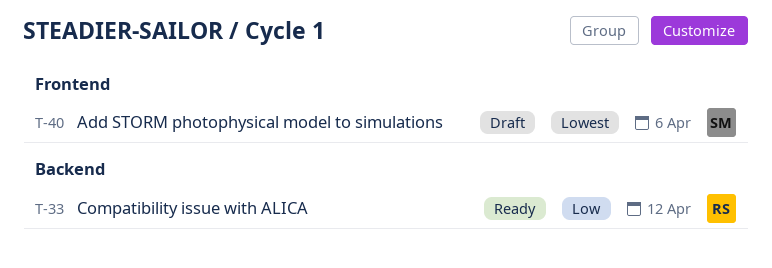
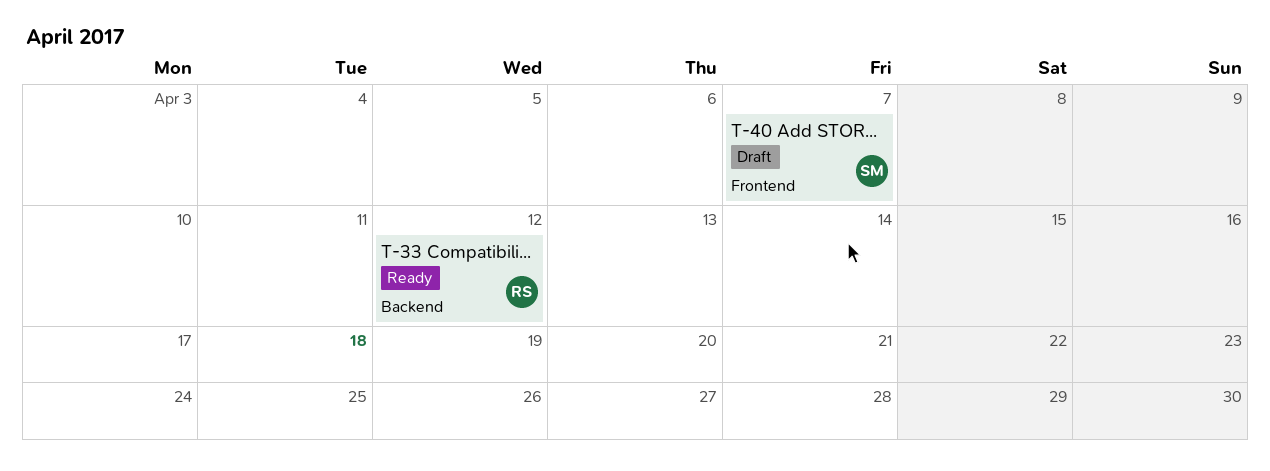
T-40, due: Apr 6 -> Apr 7

